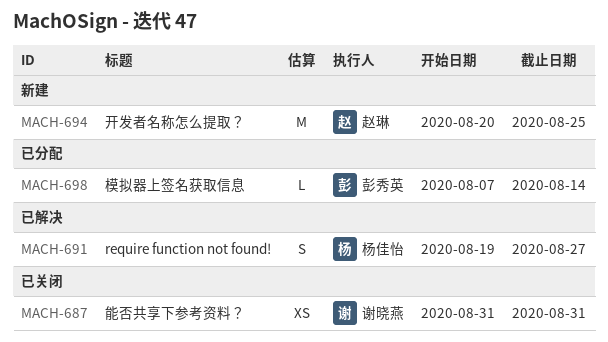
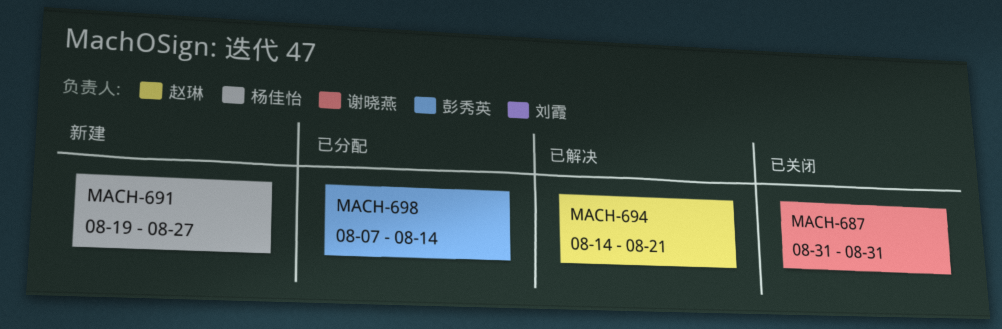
MACH-691, status: 已解决 -> 新建
MACH-694, status: 新建 -> 已解决
MACH-694, start: Aug 20 -> Aug 14
MACH-694, due: Aug 25 -> Aug 21

